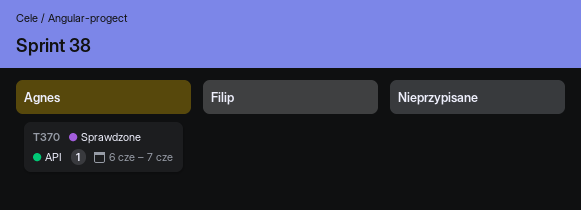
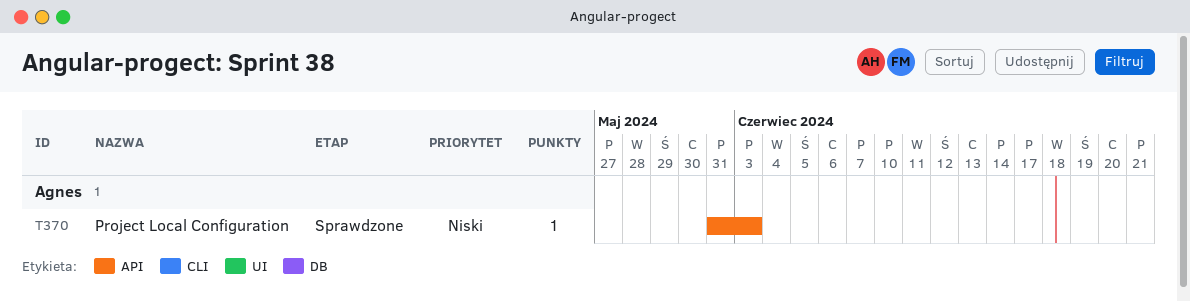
T370, start: Jun 6 -> May 31
T370, due: Jun 7 -> Jun 3

